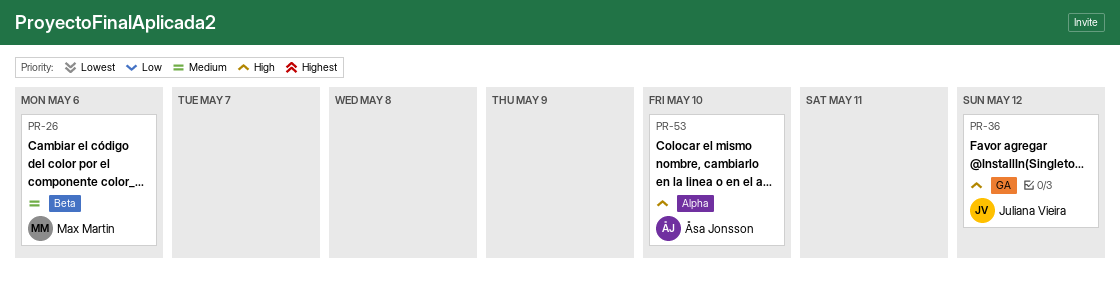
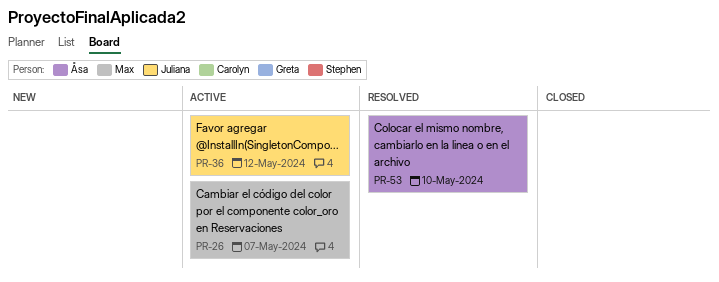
PR-26, due: May 6 -> May 7

